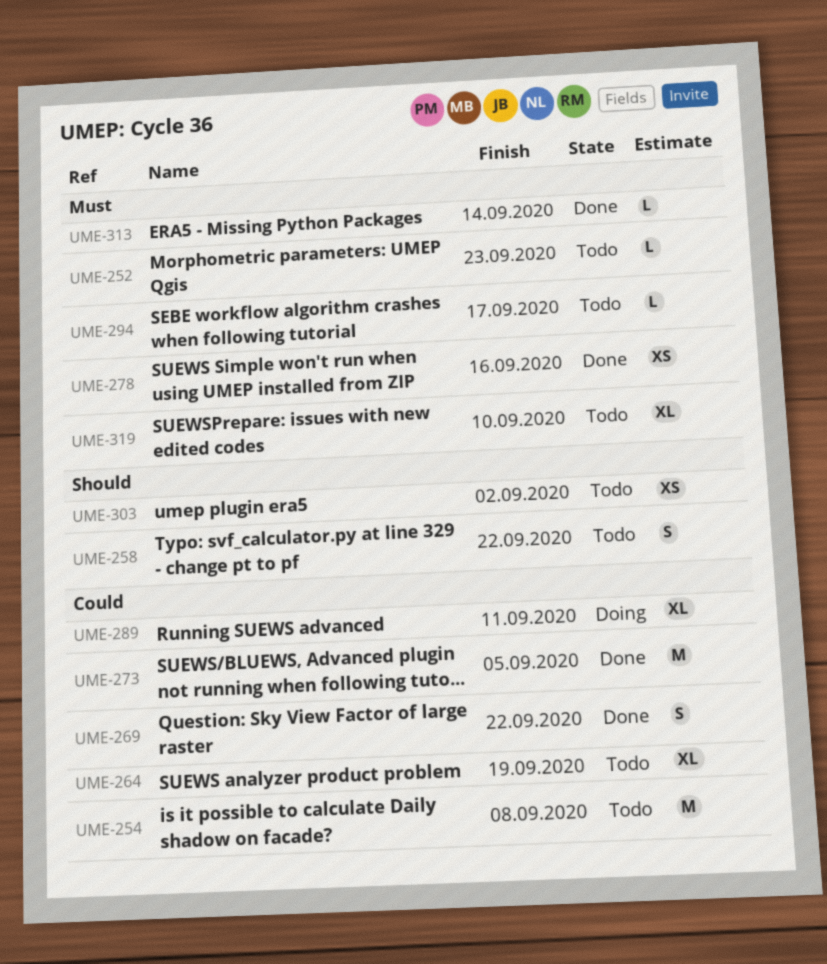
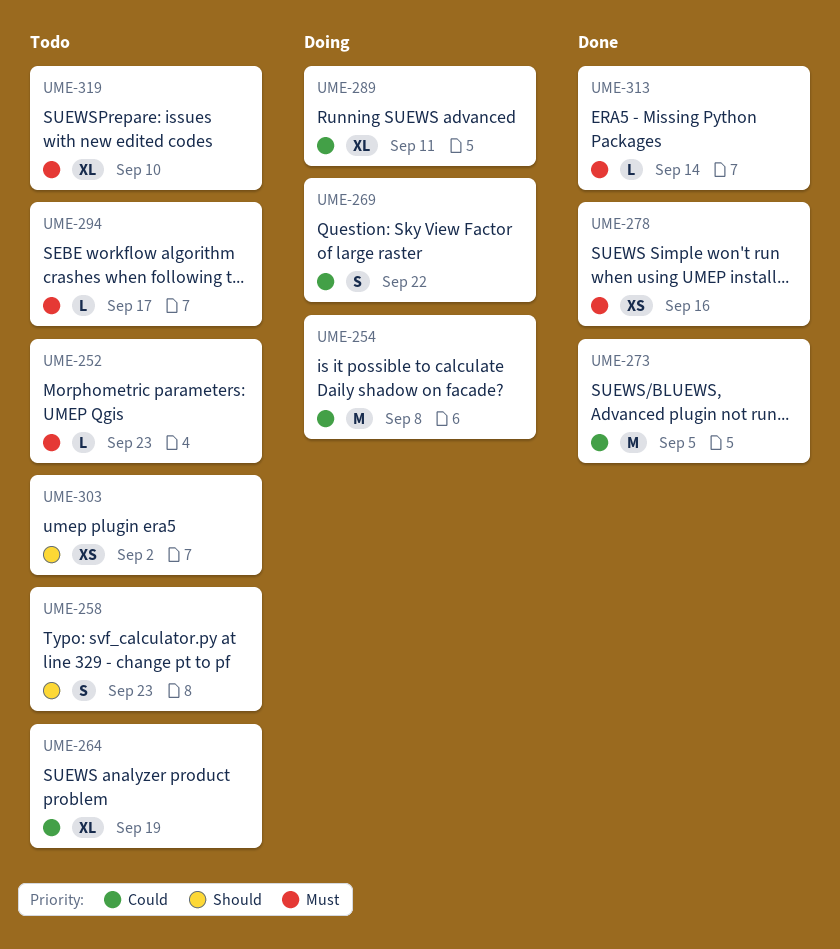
UME-254, status: Todo -> Doing
UME-258, due: Sep 22 -> Sep 23
UME-269, status: Done -> Doing

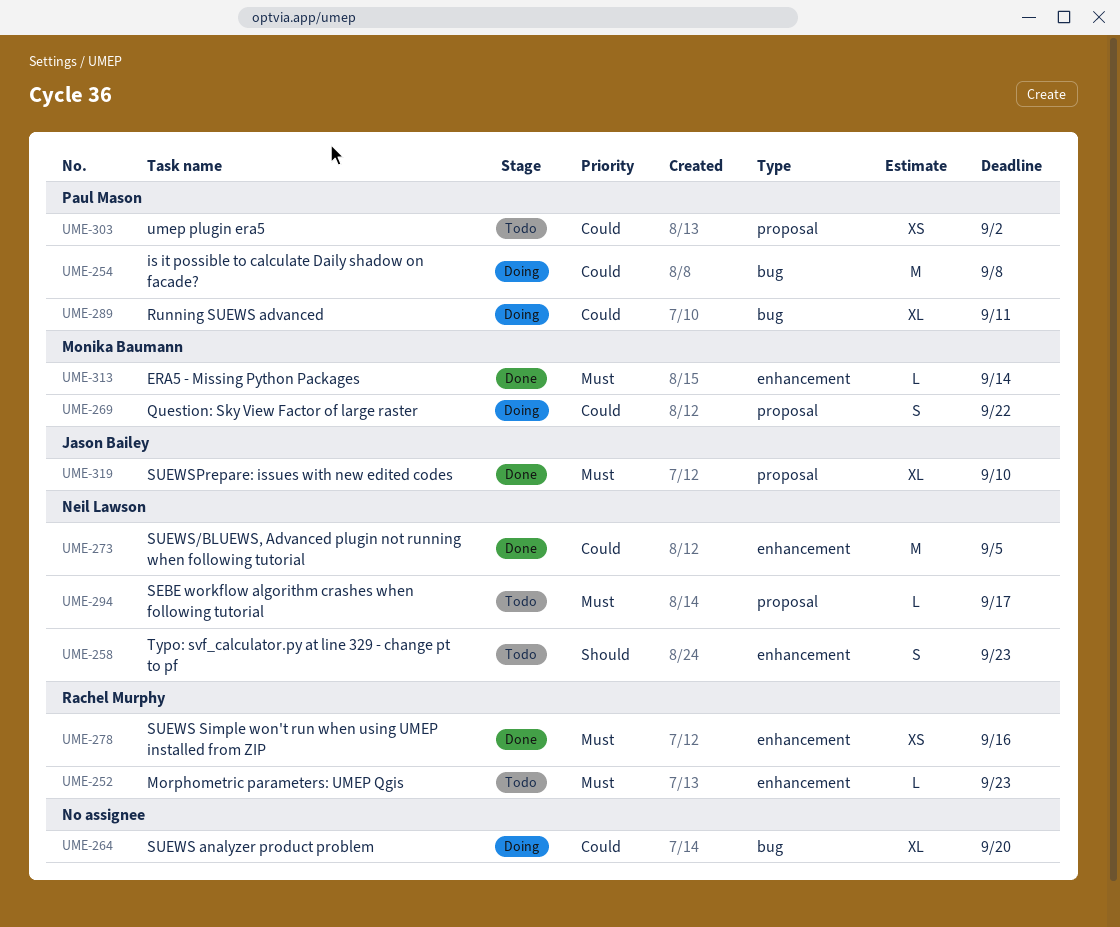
UME-264, status: Todo -> Doing
UME-264, due: Sep 19 -> Sep 20
UME-303, priority: Should -> Could
UME-319, status: Todo -> Done

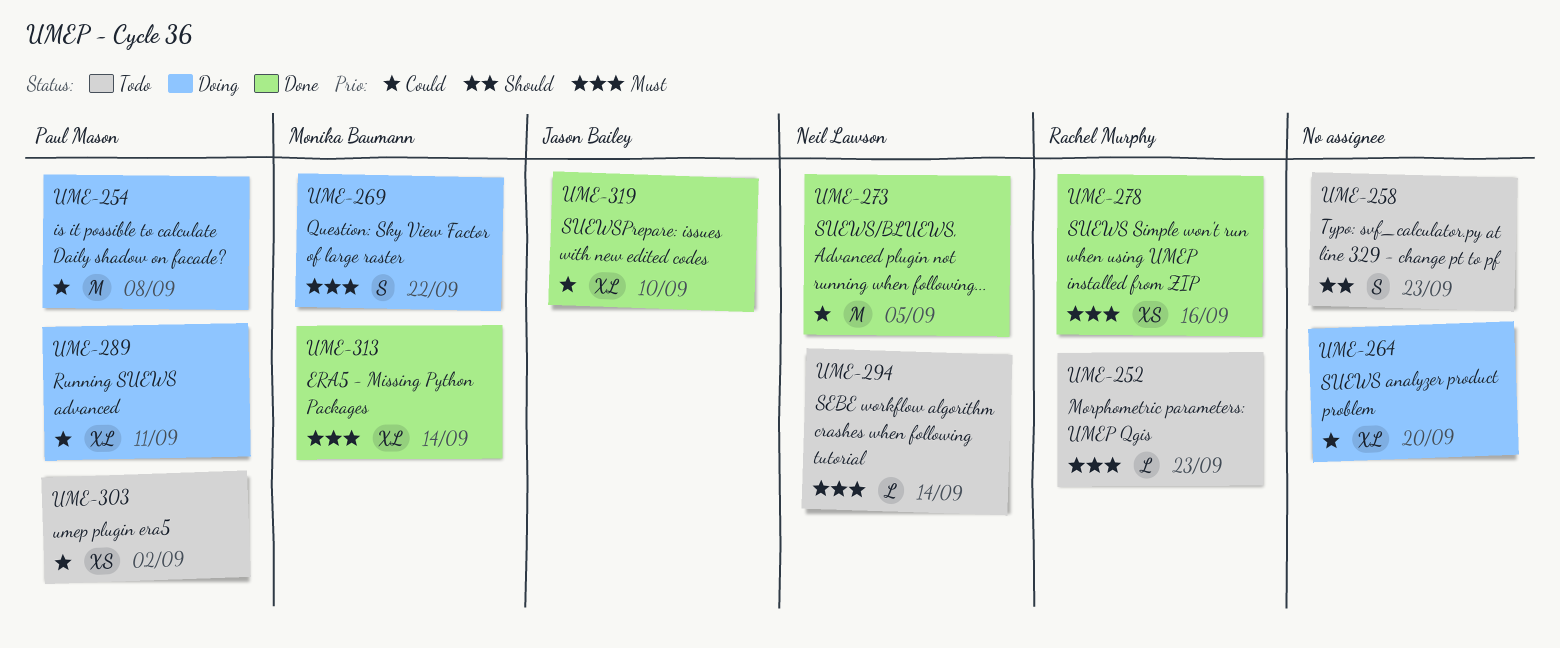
UME-258, owner: Neil Lawson -> none
UME-269, priority: Could -> Must
UME-294, due: Sep 17 -> Sep 14
UME-313, estimate: L -> XL
UME-319, priority: Must -> Could

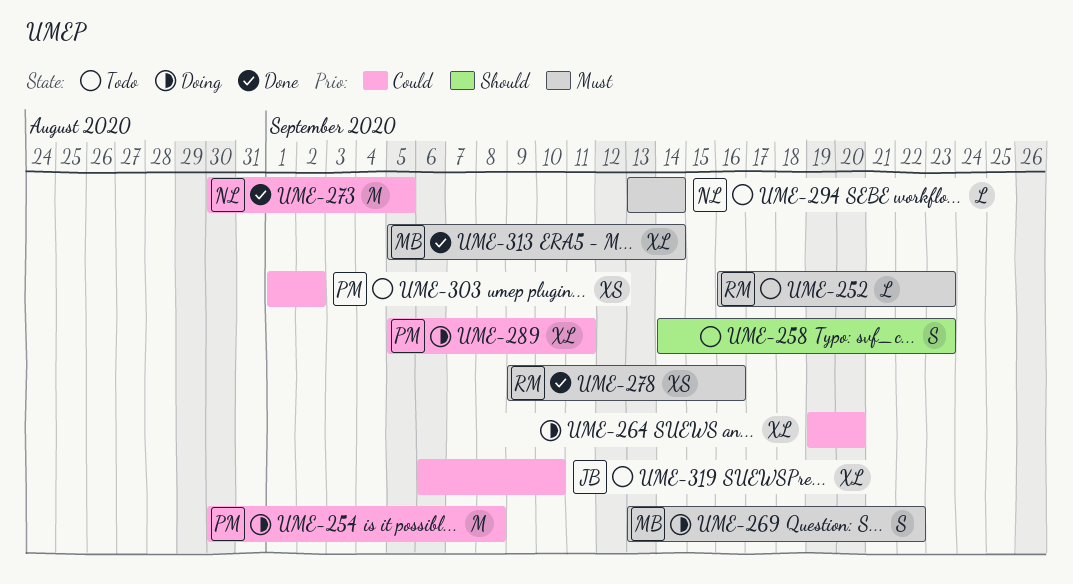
UME-319, status: Done -> Todo

